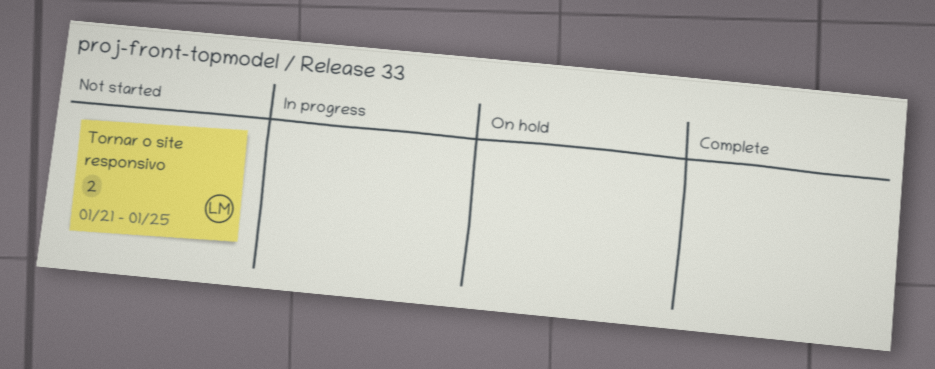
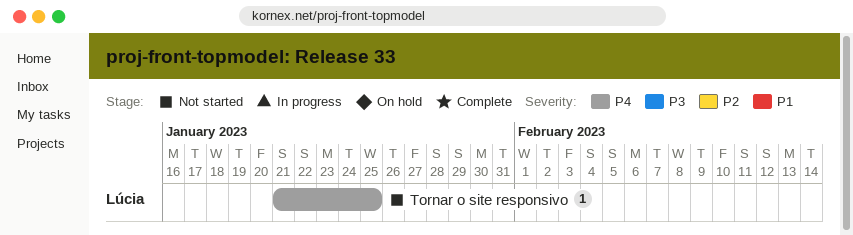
Tornar o site responsivo, estimate: 2 -> 1

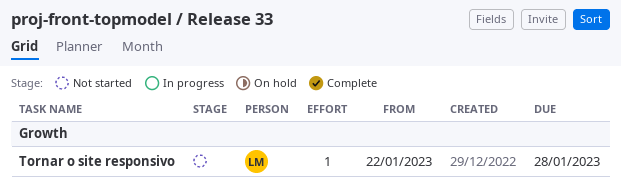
Tornar o site responsivo, start: Jan 21 -> Jan 22
Tornar o site responsivo, due: Jan 25 -> Jan 28

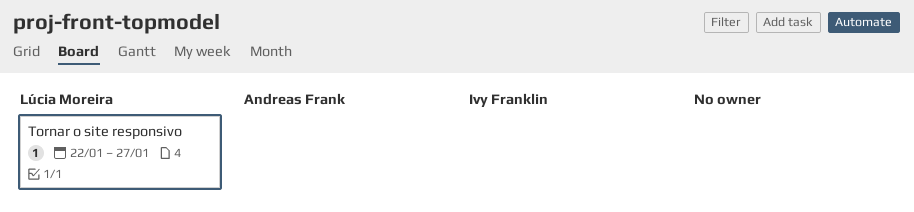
Tornar o site responsivo, due: Jan 28 -> Jan 27

